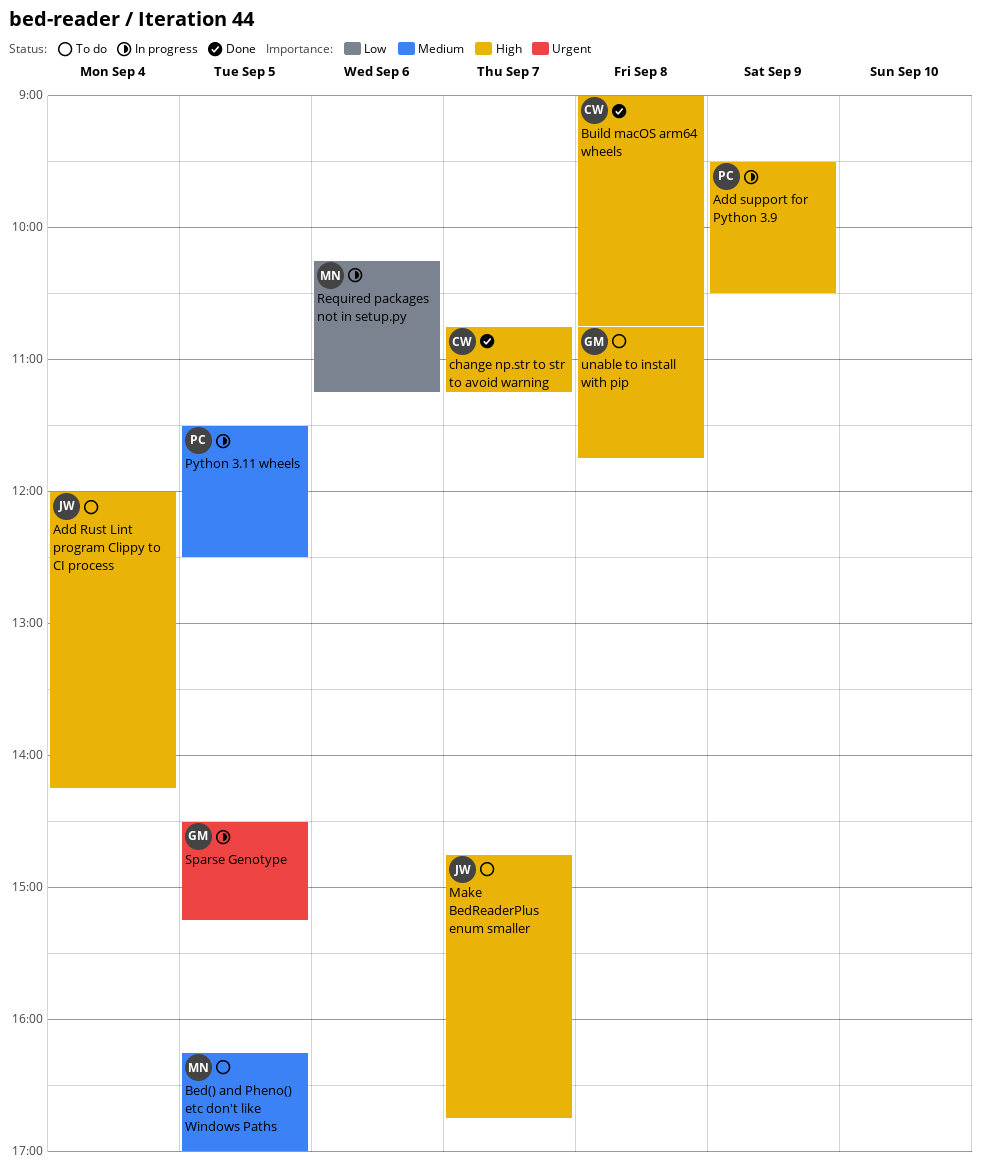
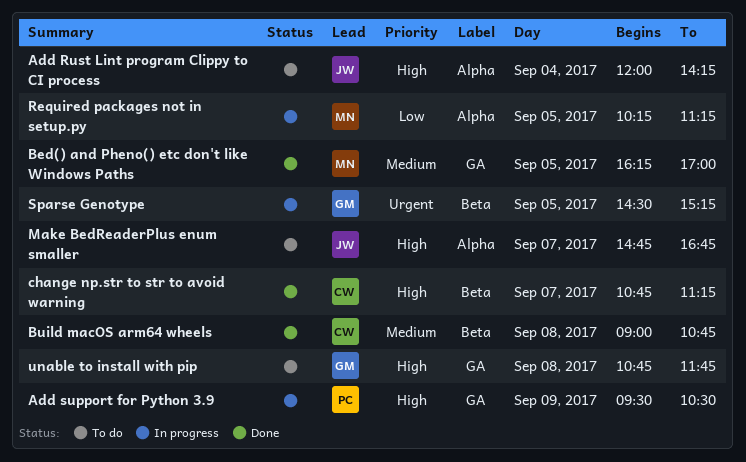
Bed() and Pheno() etc don't like Windows Paths, status: To do -> Done
Build macOS arm64 wheels, priority: High -> Medium
Python 3.11 wheels: present -> none
Required packages not in setup.py, day: Sep 6 -> Sep 5

